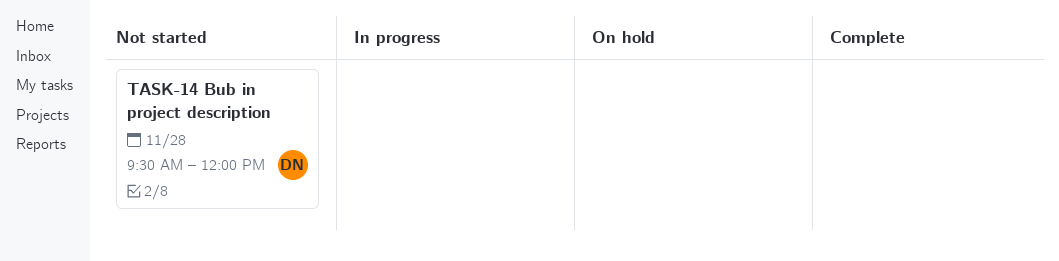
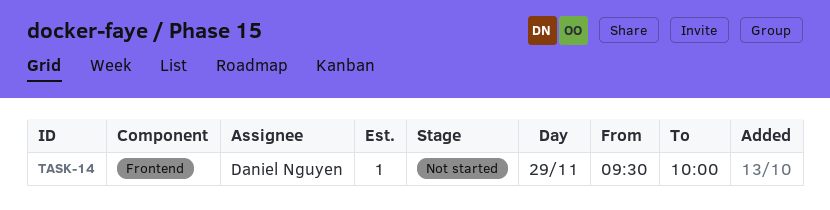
TASK-14, day: Nov 28 -> Nov 29
TASK-14, ends: 12:00 -> 10:00

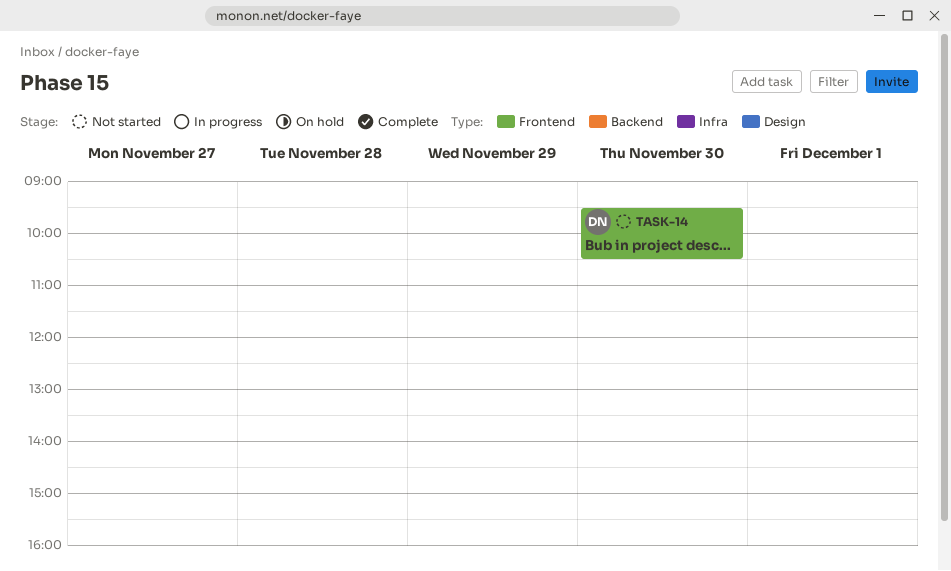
TASK-14, day: Nov 29 -> Nov 30
TASK-14, ends: 10:00 -> 10:30

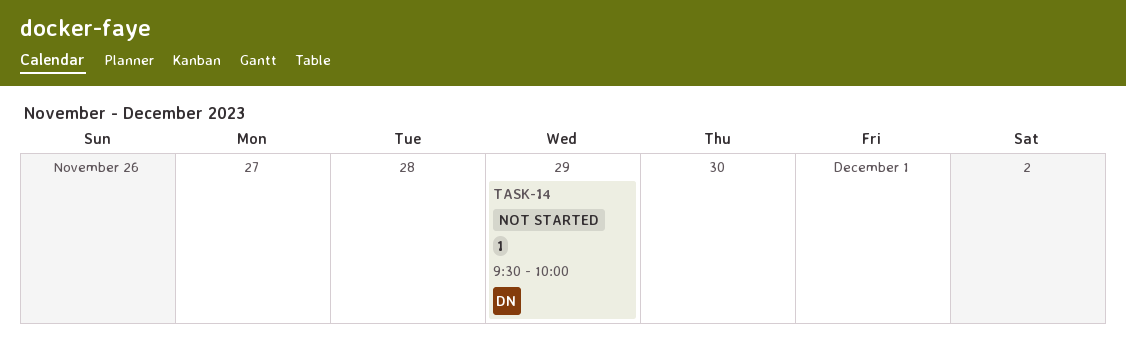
TASK-14, day: Nov 30 -> Nov 29
TASK-14, ends: 10:30 -> 10:00

